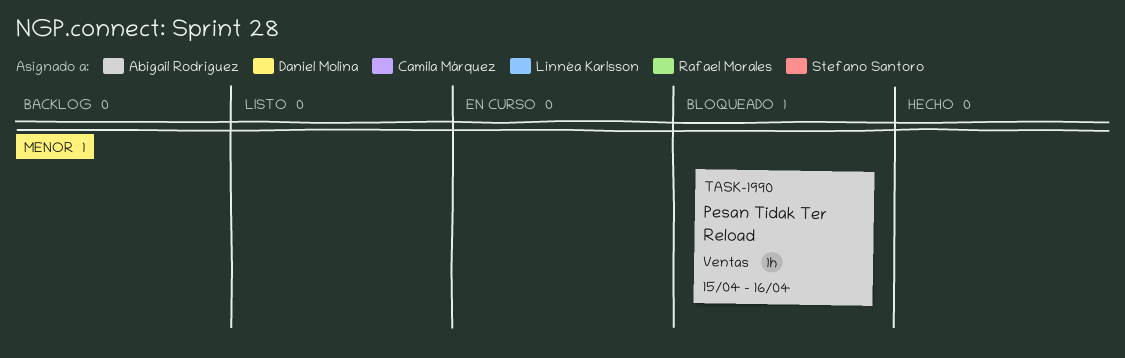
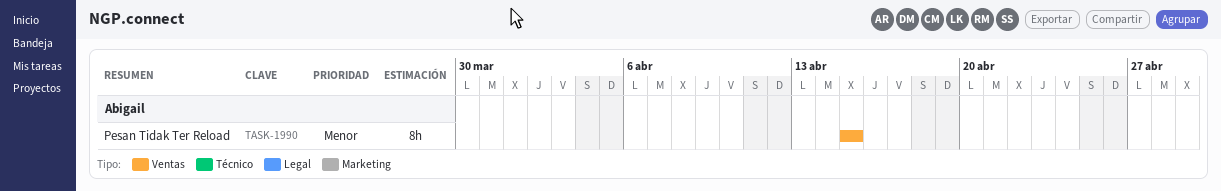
TASK-1990, estimate: 1h -> 8h
TASK-1990, due: Apr 16 -> Apr 15

